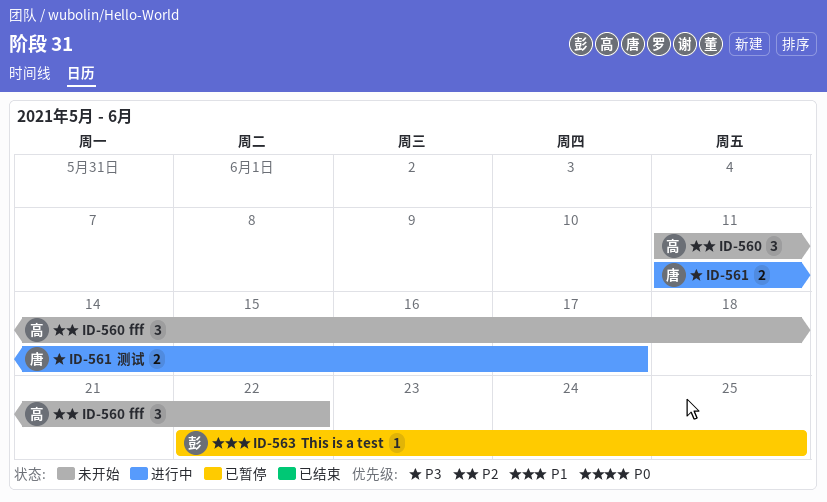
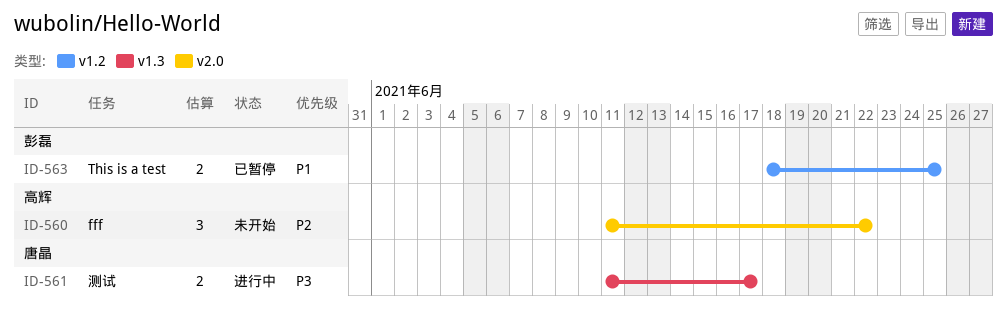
ID-563, estimate: 1 -> 2
ID-563, start: Jun 22 -> Jun 18

